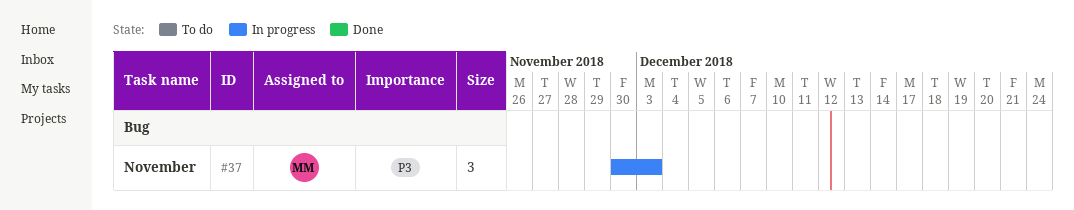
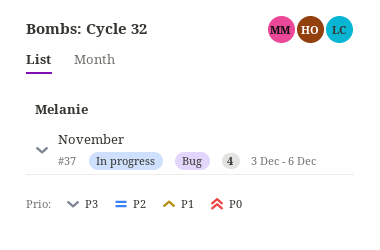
#37, estimate: 3 -> 4
#37, start: Nov 30 -> Dec 3
#37, due: Dec 3 -> Dec 6

